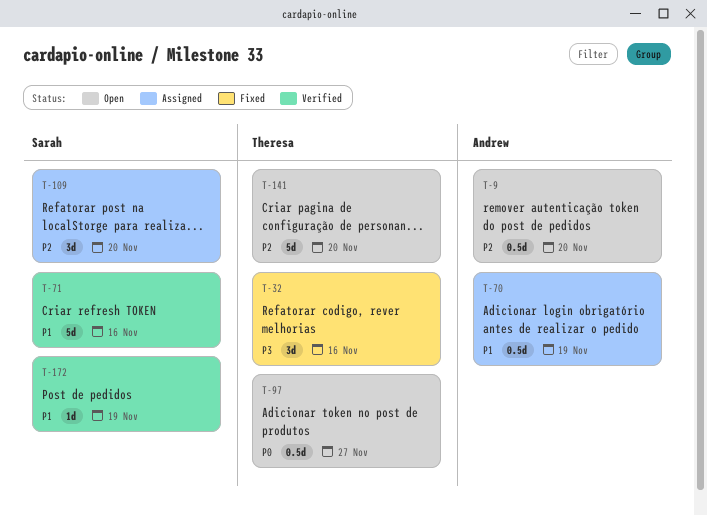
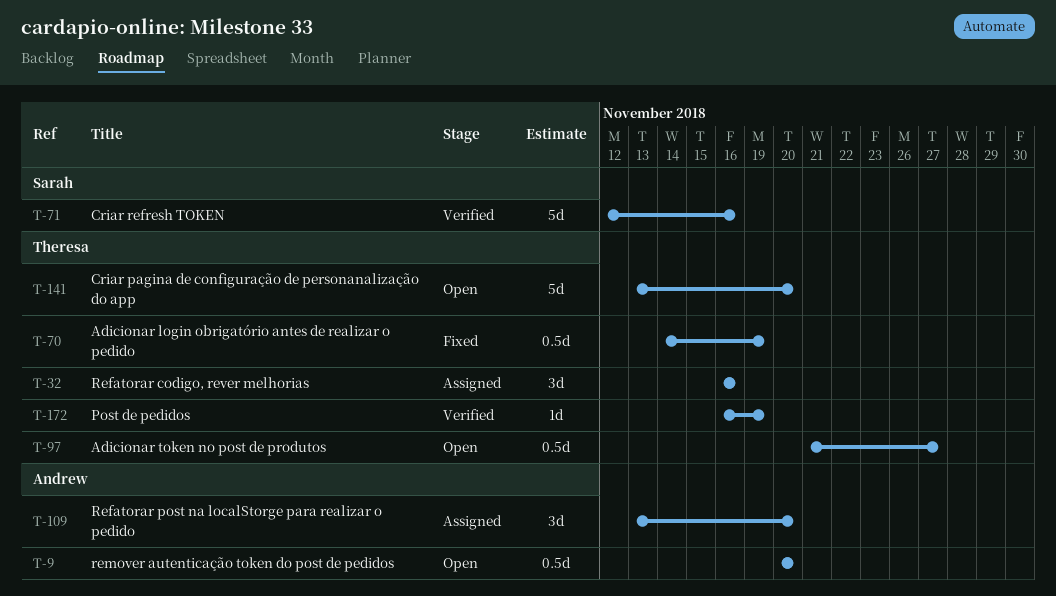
T-32, status: Fixed -> Assigned
T-70, status: Assigned -> Fixed
T-70, owner: Andrew -> Theresa
T-109, owner: Sarah -> Andrew
T-172, owner: Sarah -> Theresa

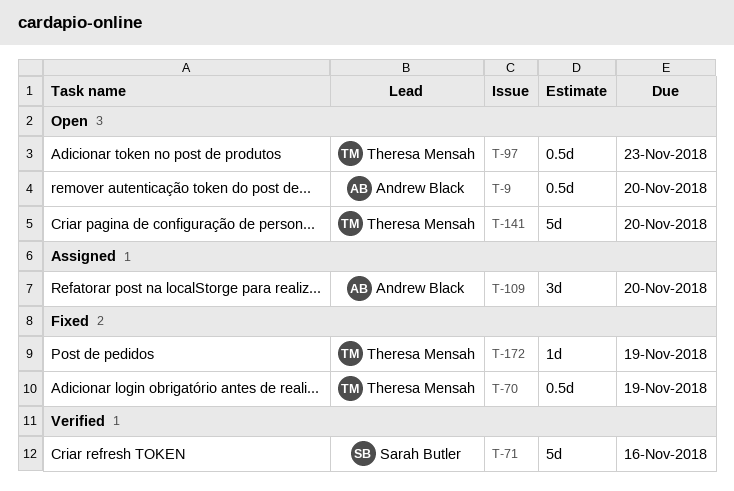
T-32: present -> none
T-97, due: Nov 27 -> Nov 23
T-172, status: Verified -> Fixed

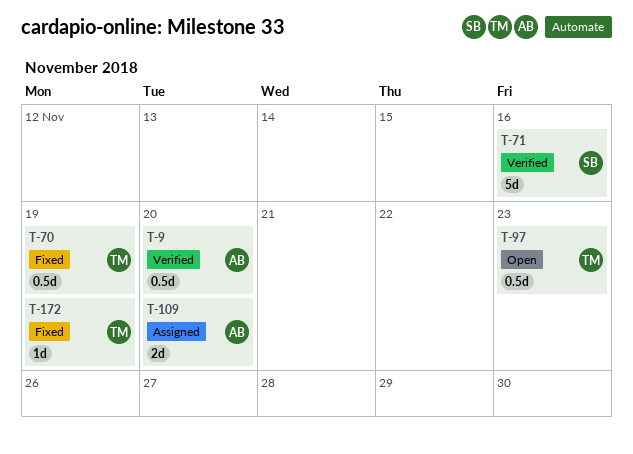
T-9, status: Open -> Verified
T-109, estimate: 3d -> 2d
T-141: present -> none

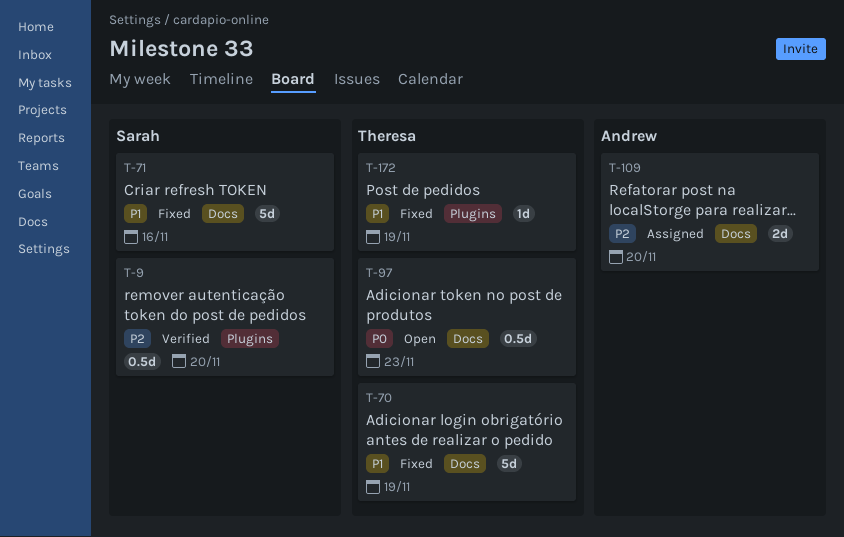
T-9, owner: Andrew -> Sarah
T-70, estimate: 0.5d -> 5d
T-71, status: Verified -> Fixed

